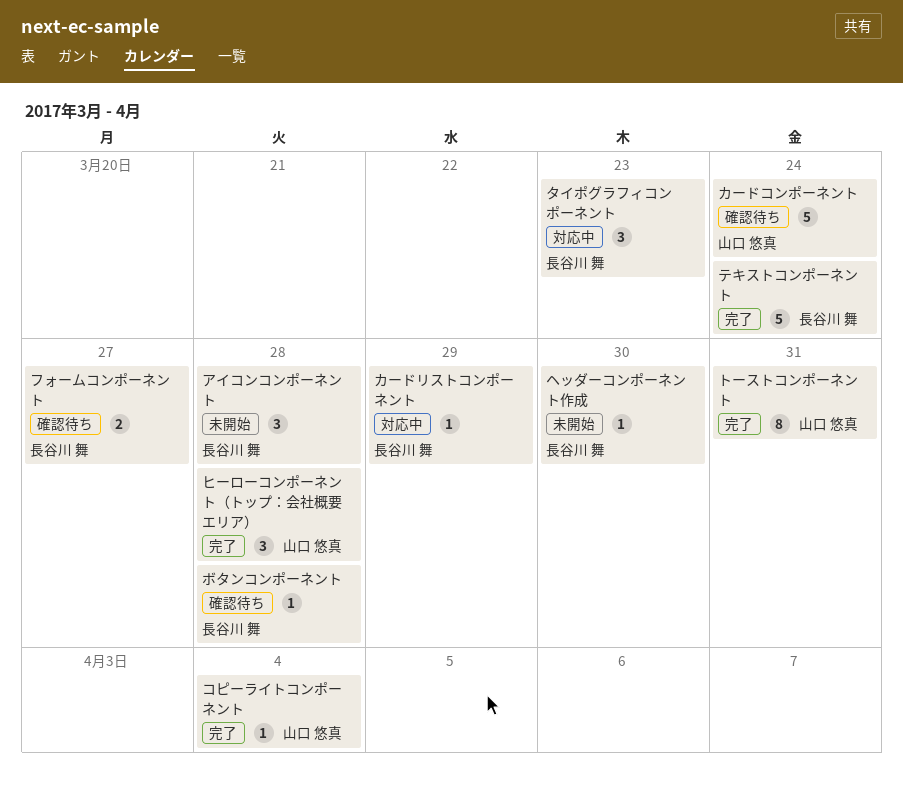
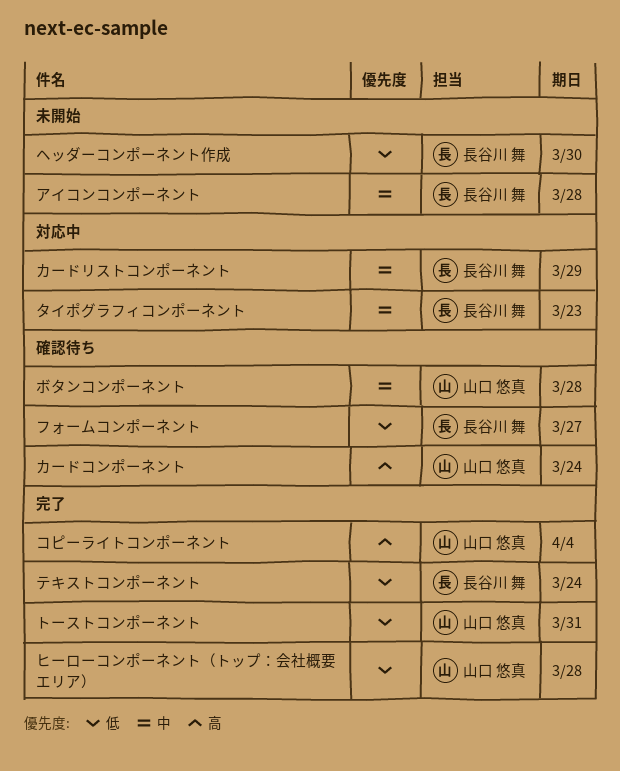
ボタンコンポーネント, owner: 長谷川 舞 -> 山口 悠真

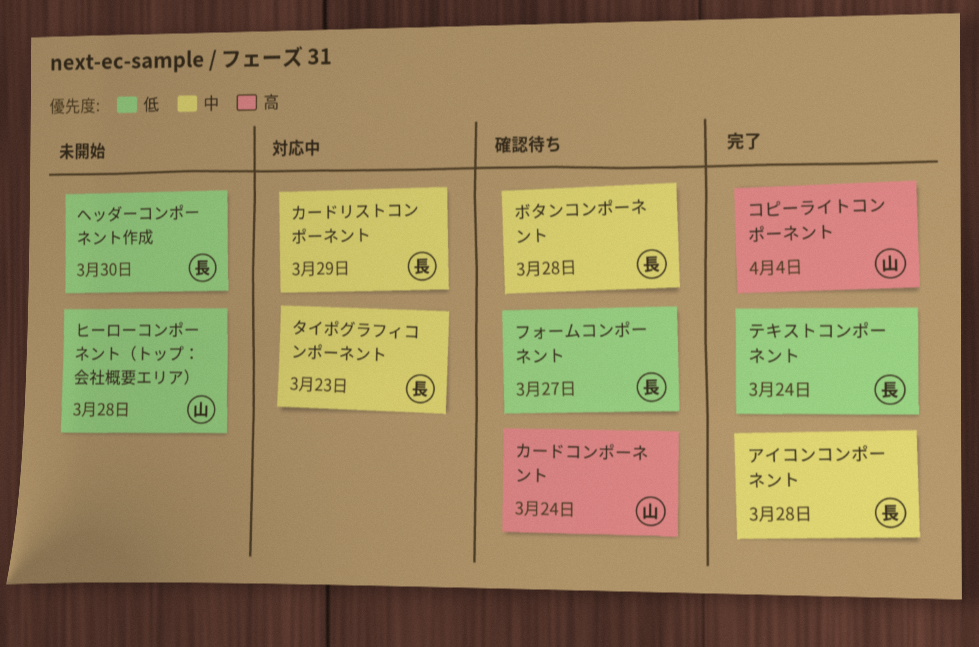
アイコンコンポーネント, status: 未開始 -> 完了
トーストコンポーネント: present -> none
ヒーローコンポーネント（トップ：会社概要エリア）, status: 完了 -> 未開始
ボタンコンポーネント, owner: 山口 悠真 -> 長谷川 舞

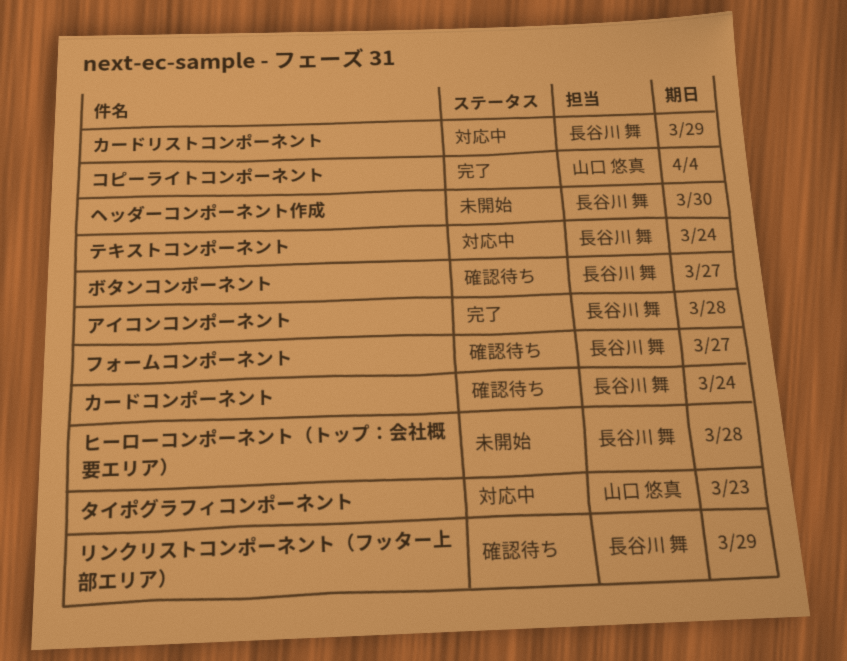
カードコンポーネント, owner: 山口 悠真 -> 長谷川 舞
タイポグラフィコンポーネント, owner: 長谷川 舞 -> 山口 悠真
テキストコンポーネント, status: 完了 -> 対応中
ヒーローコンポーネント（トップ：会社概要エリア）, owner: 山口 悠真 -> 長谷川 舞
ボタンコンポーネント, due: Mar 28 -> Mar 27
リンクリストコンポーネント（フッター上部エリア）: none -> present

